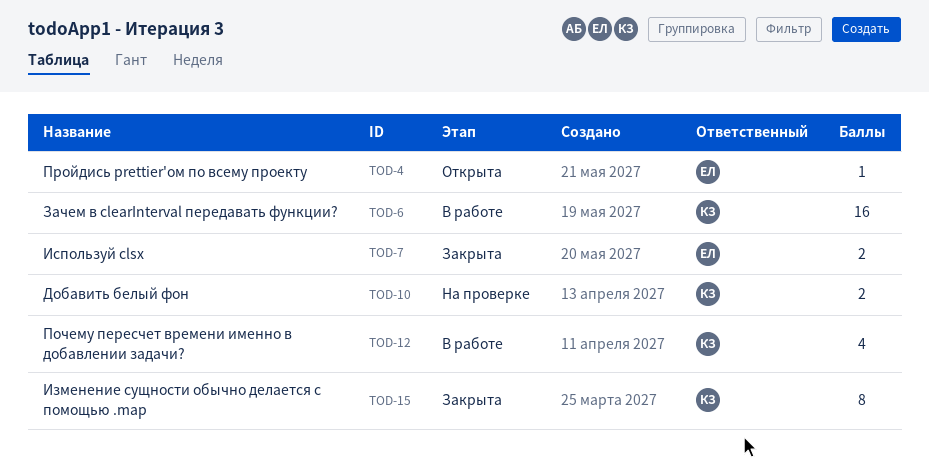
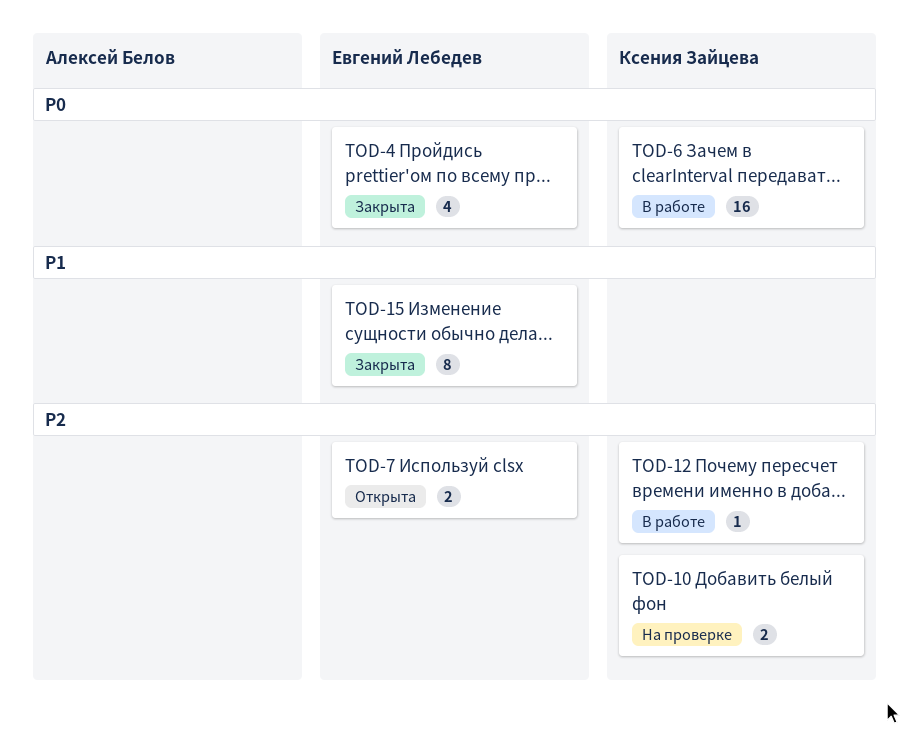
TOD-4, status: Открыта -> Закрыта
TOD-4, estimate: 1 -> 4
TOD-7, status: Закрыта -> Открыта
TOD-12, estimate: 4 -> 1
TOD-15, owner: Ксения Зайцева -> Евгений Лебедев

